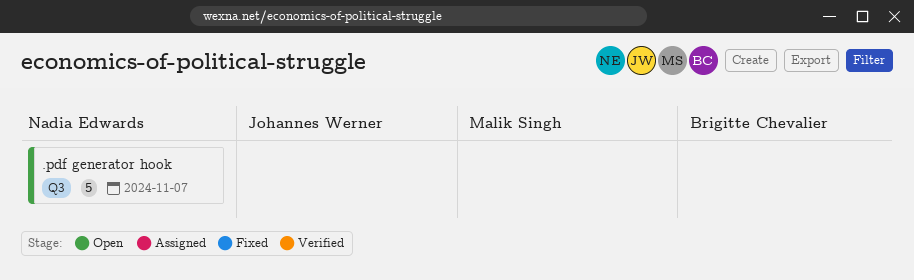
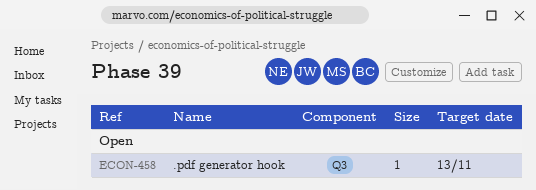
.pdf generator hook, estimate: 5 -> 1
.pdf generator hook, due: Nov 7 -> Nov 13

